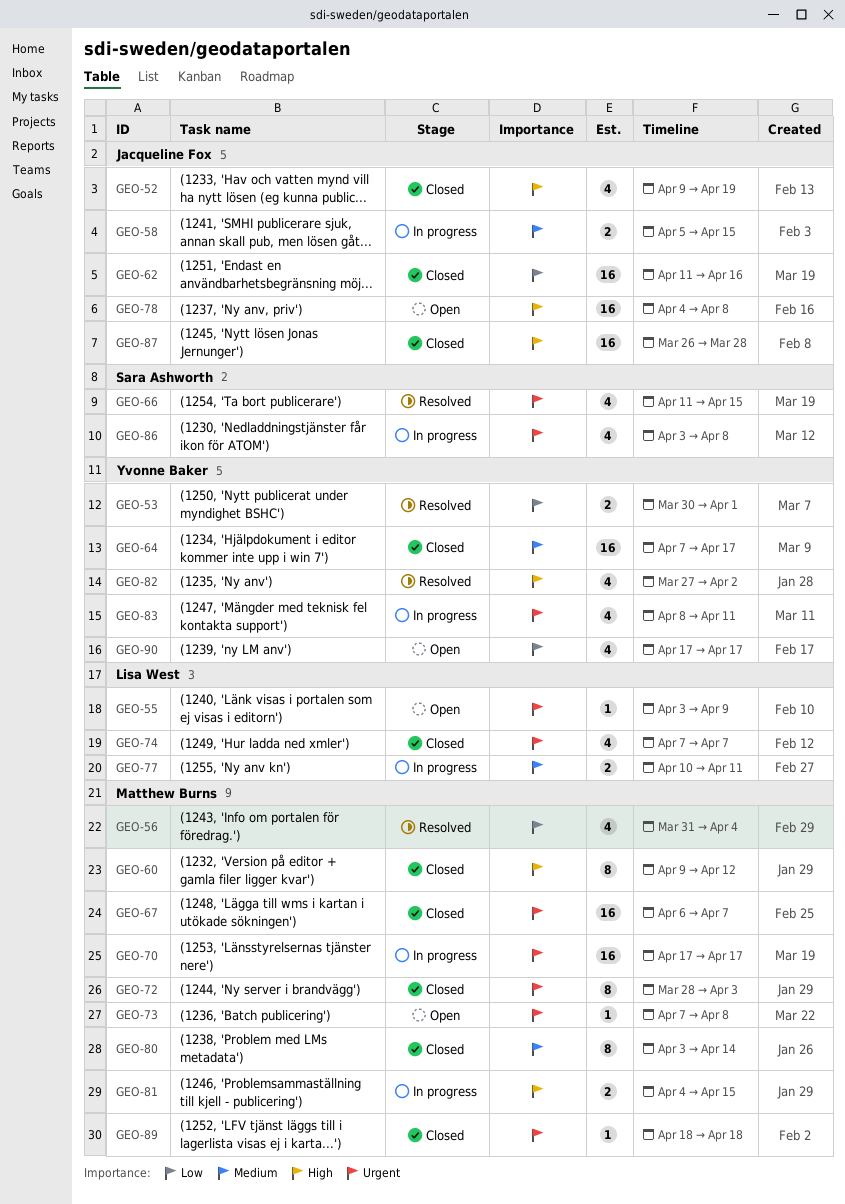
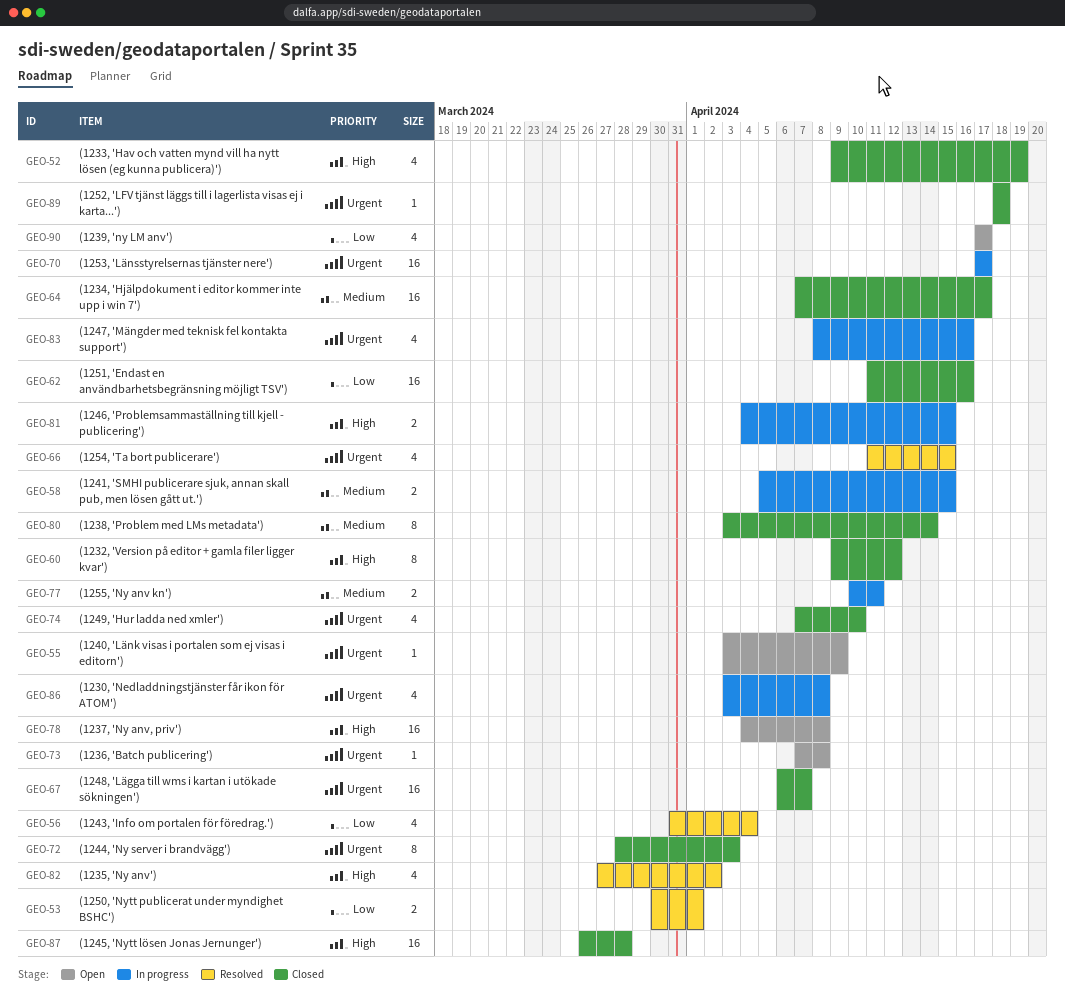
GEO-74, due: Apr 7 -> Apr 10
GEO-83, due: Apr 11 -> Apr 16

